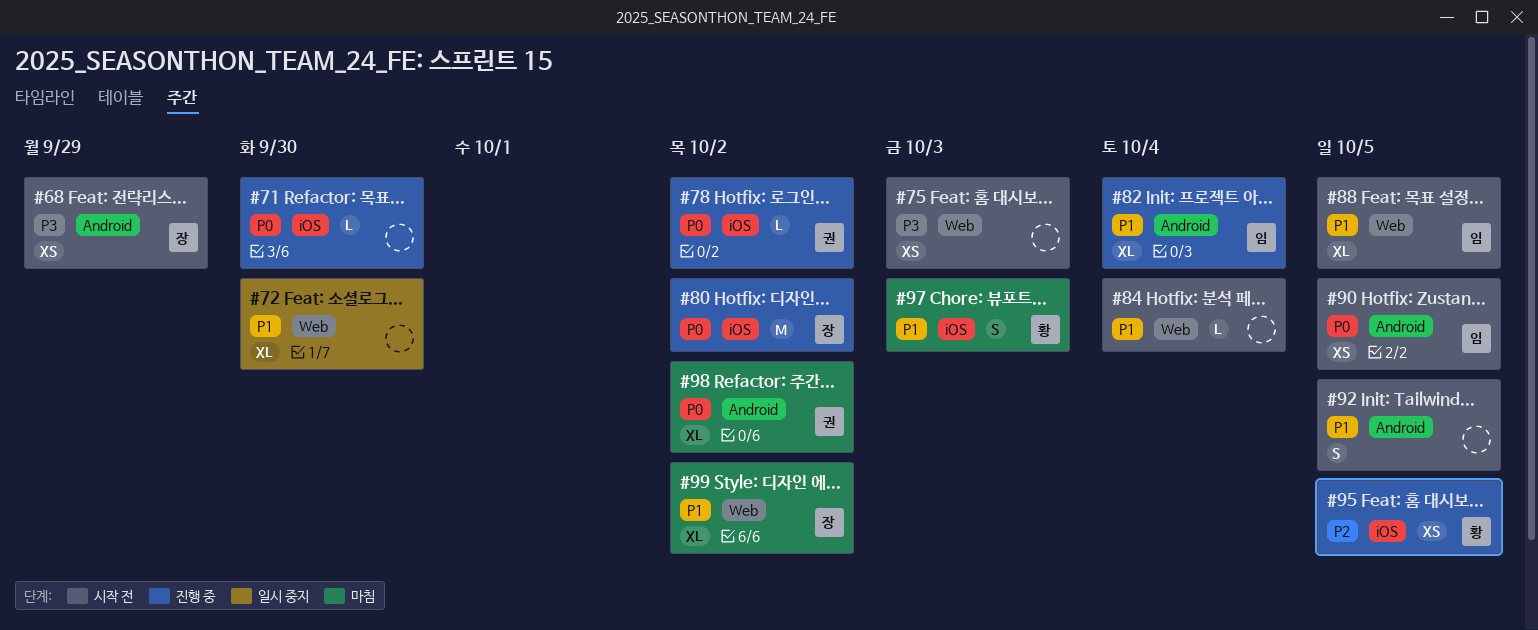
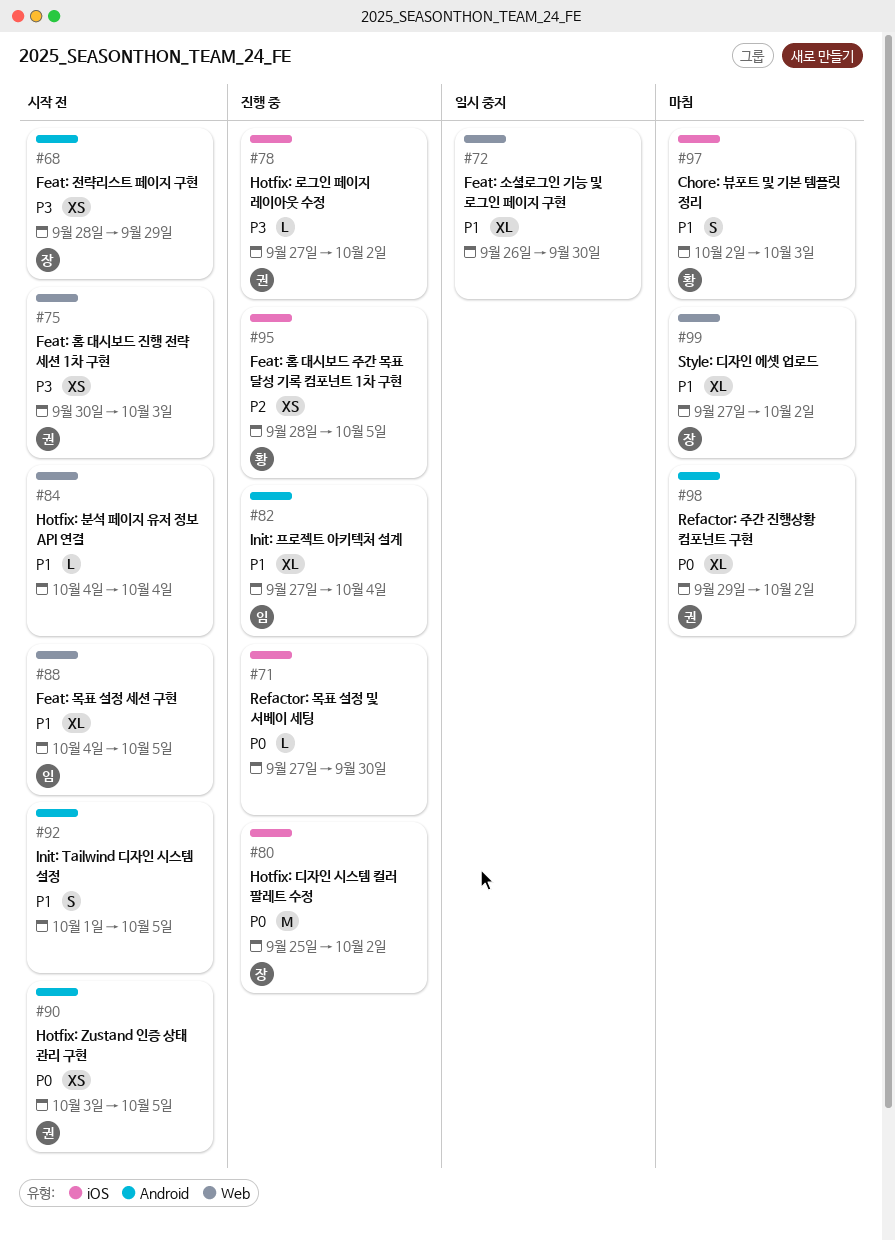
#75, owner: none -> 권
#78, priority: P0 -> P3
#90, owner: 임 -> 권

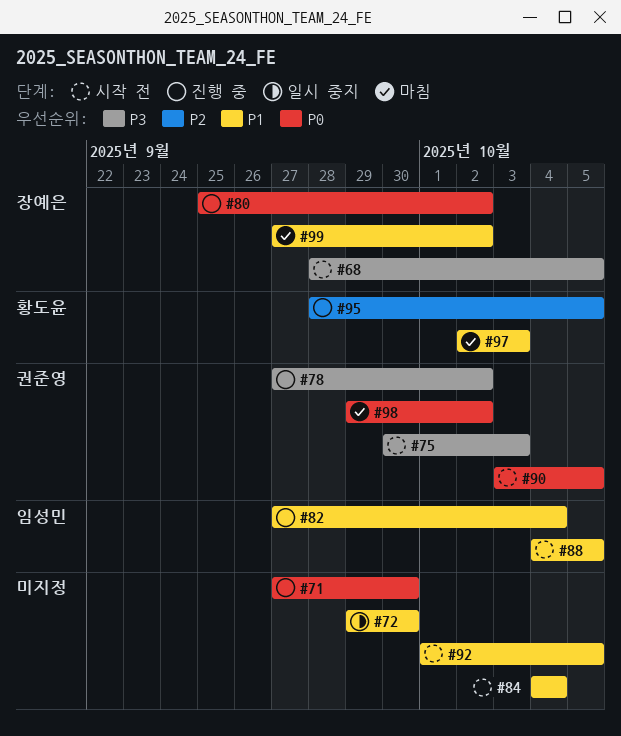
#68, due: Sep 29 -> Oct 5
#72, start: Sep 26 -> Sep 29

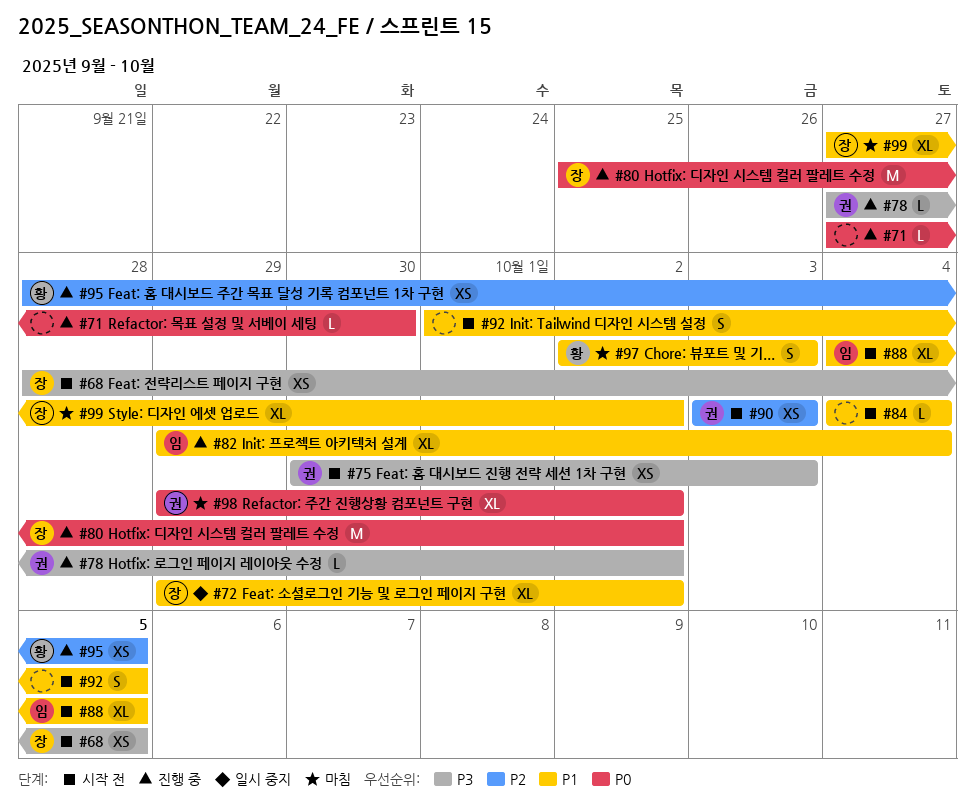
#72, owner: none -> 장예은
#72, due: Sep 30 -> Oct 2
#82, start: Sep 27 -> Sep 29
#90, priority: P0 -> P2
#90, due: Oct 5 -> Oct 3

